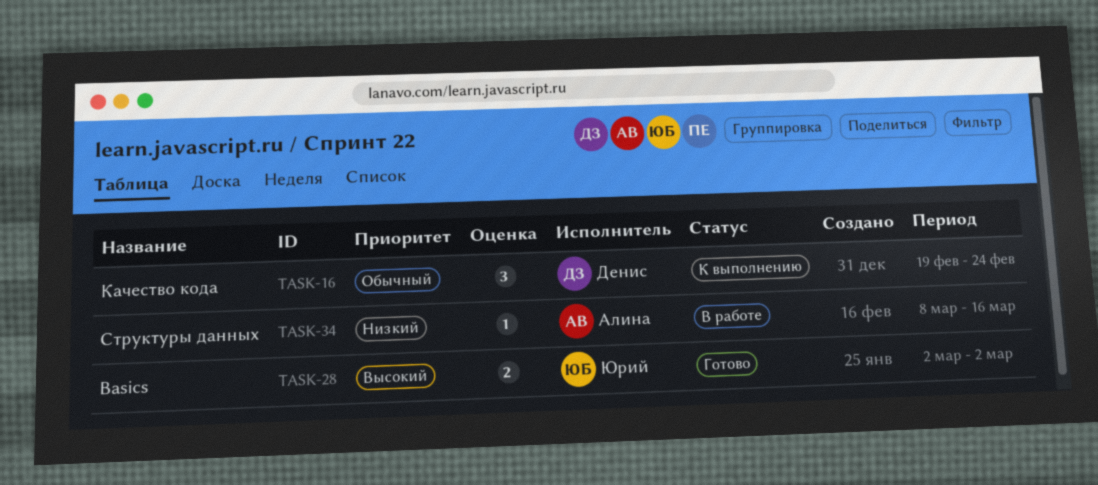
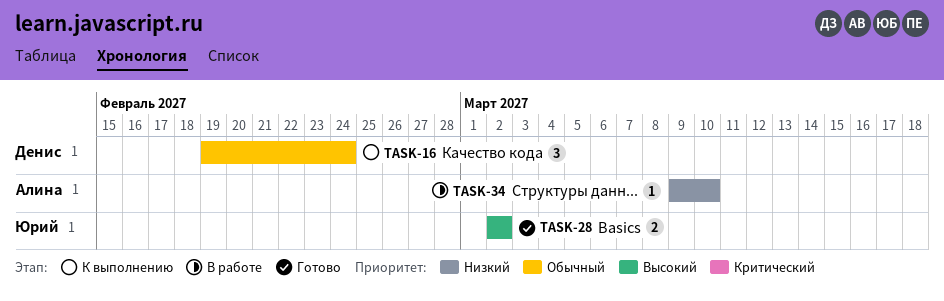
TASK-34, start: Mar 8 -> Mar 9
TASK-34, due: Mar 16 -> Mar 10

